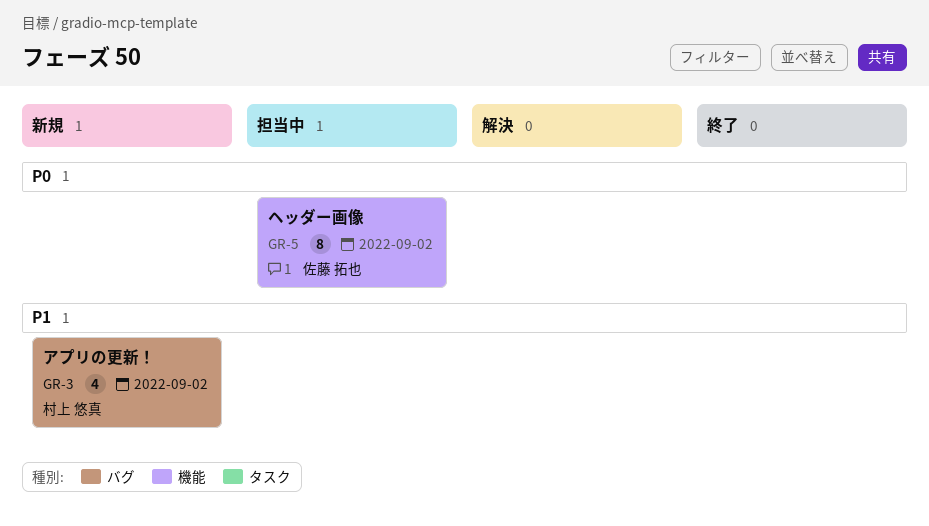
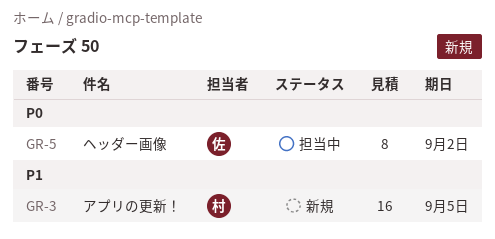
GR-3, estimate: 4 -> 16
GR-3, due: Sep 2 -> Sep 5

